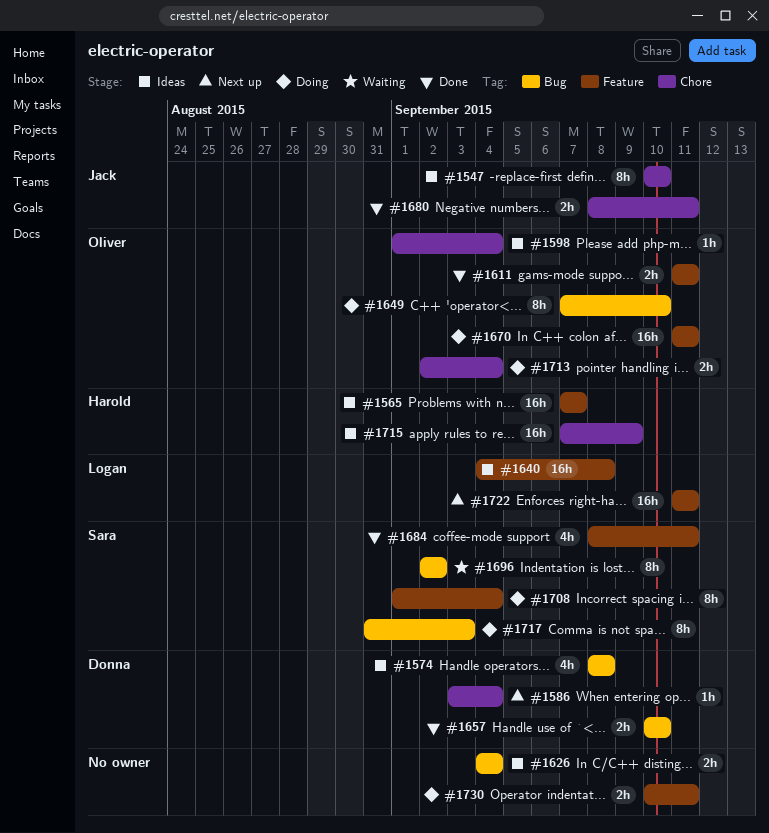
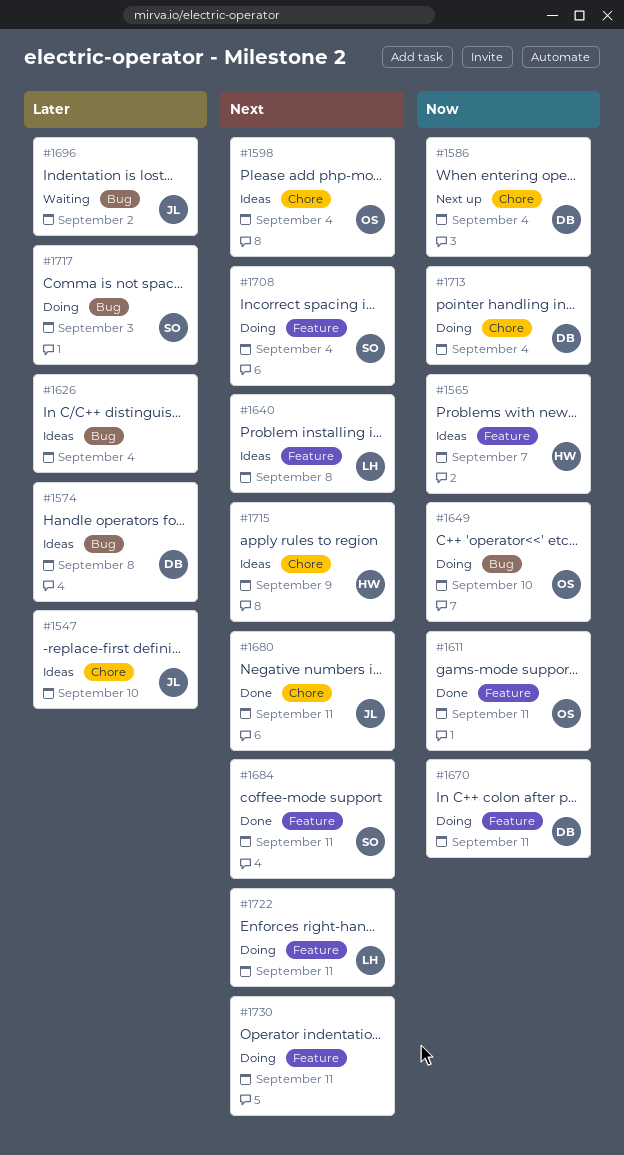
#1657: present -> none
#1670, owner: Oliver -> Donna
#1696, owner: Sara -> Jack
#1713, owner: Oliver -> Donna
#1722, status: Next up -> Doing

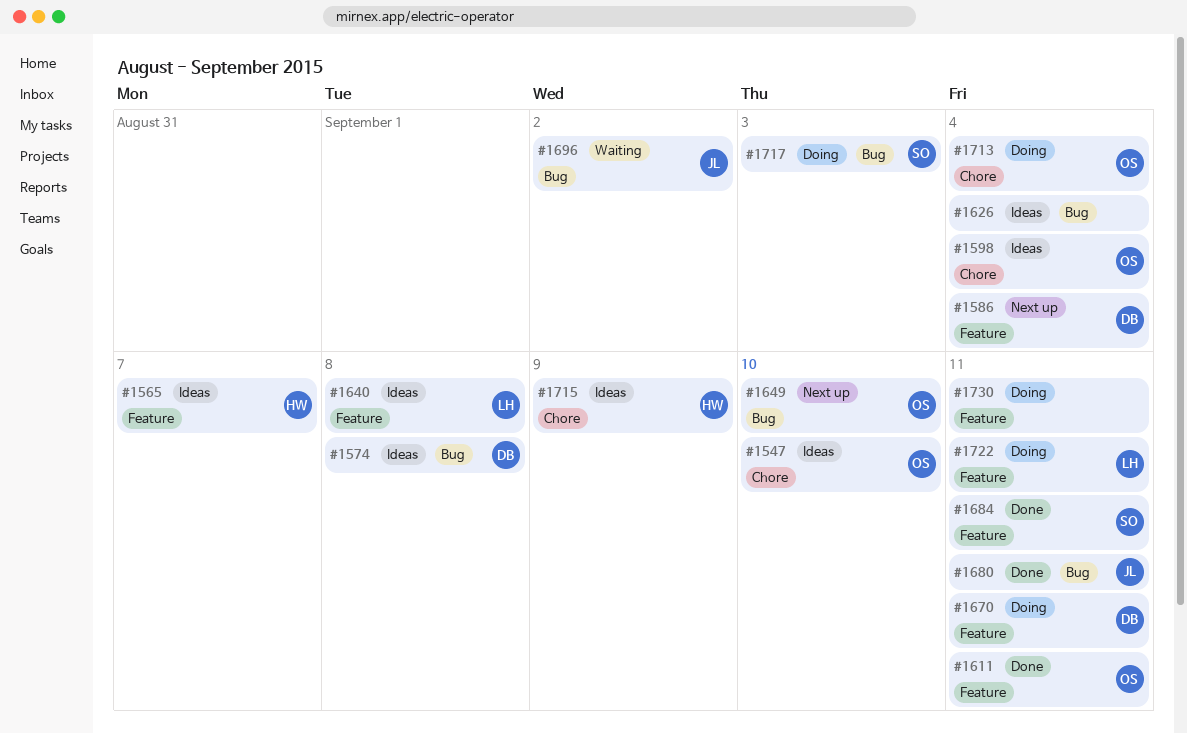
#1547, owner: JL -> OS
#1586, label: Chore -> Feature
#1649, status: Doing -> Next up
#1680, label: Chore -> Bug
#1708: present -> none
#1713, owner: DB -> OS

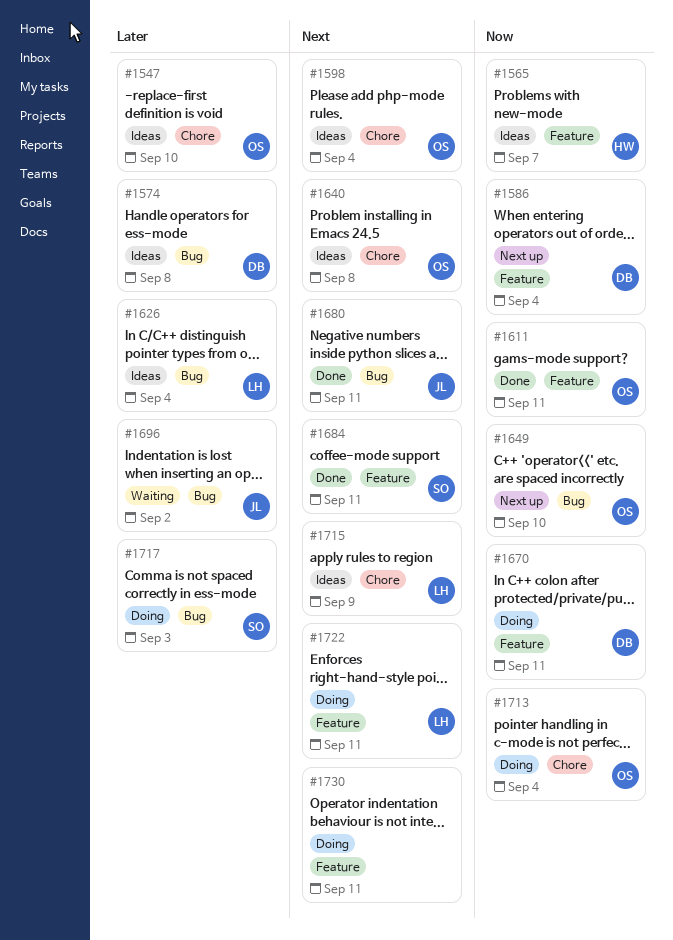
#1626, owner: none -> LH
#1640, owner: LH -> OS
#1640, label: Feature -> Chore
#1715, owner: HW -> LH

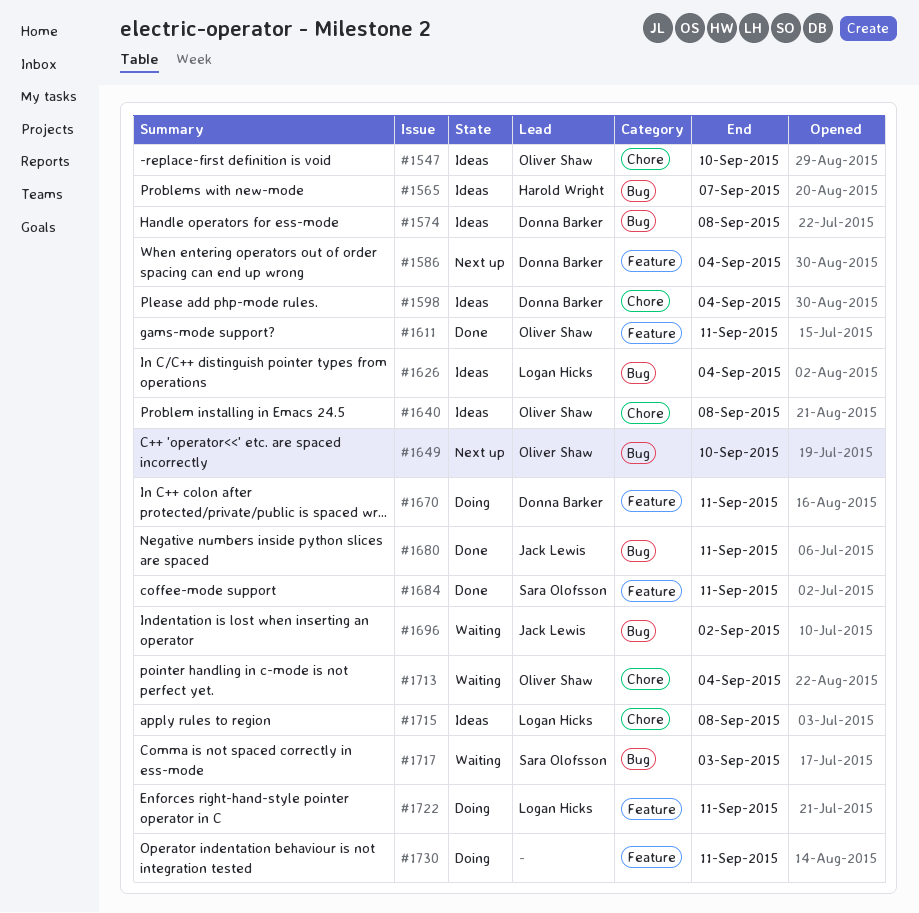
#1565, label: Feature -> Bug
#1598, owner: Oliver Shaw -> Donna Barker
#1713, status: Doing -> Waiting
#1715, due: Sep 9 -> Sep 8
#1717, status: Doing -> Waiting

